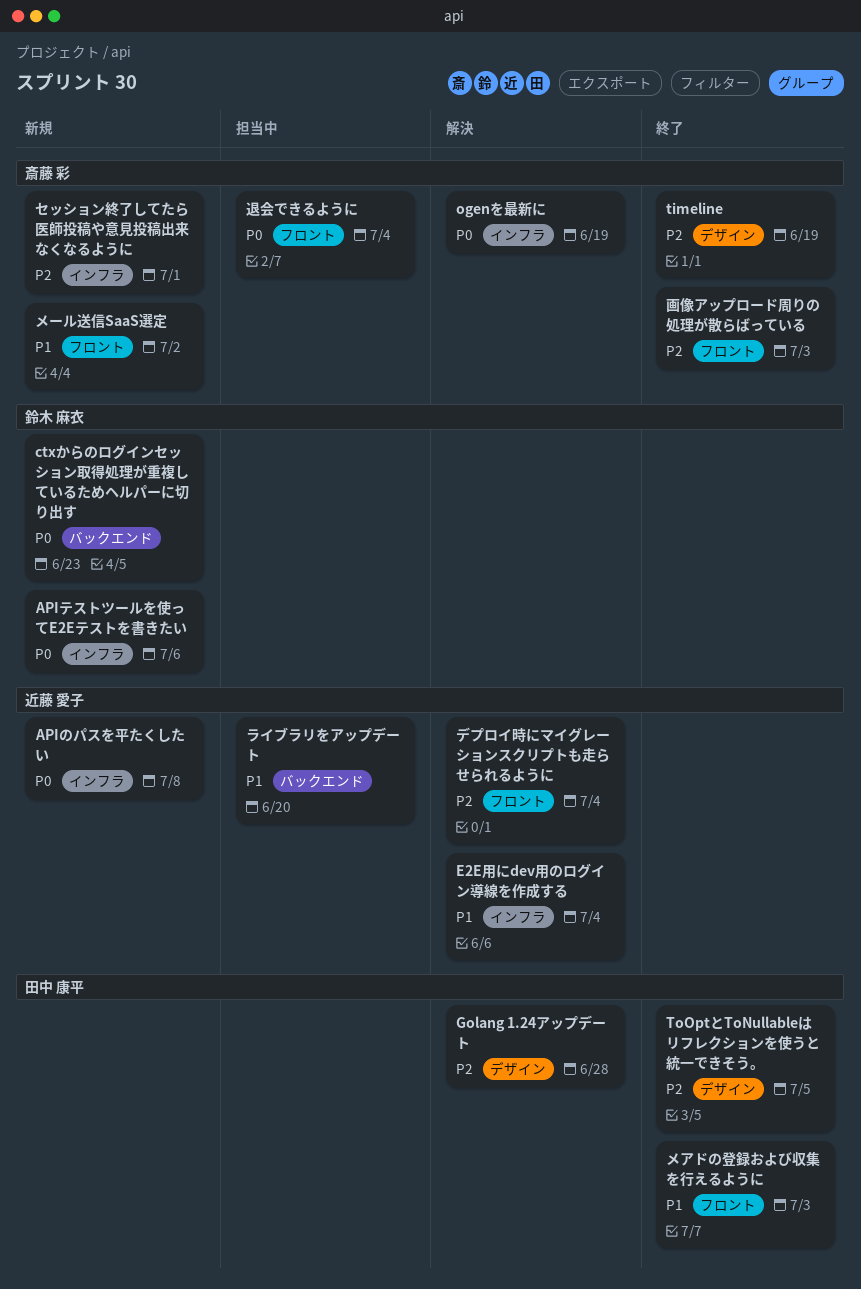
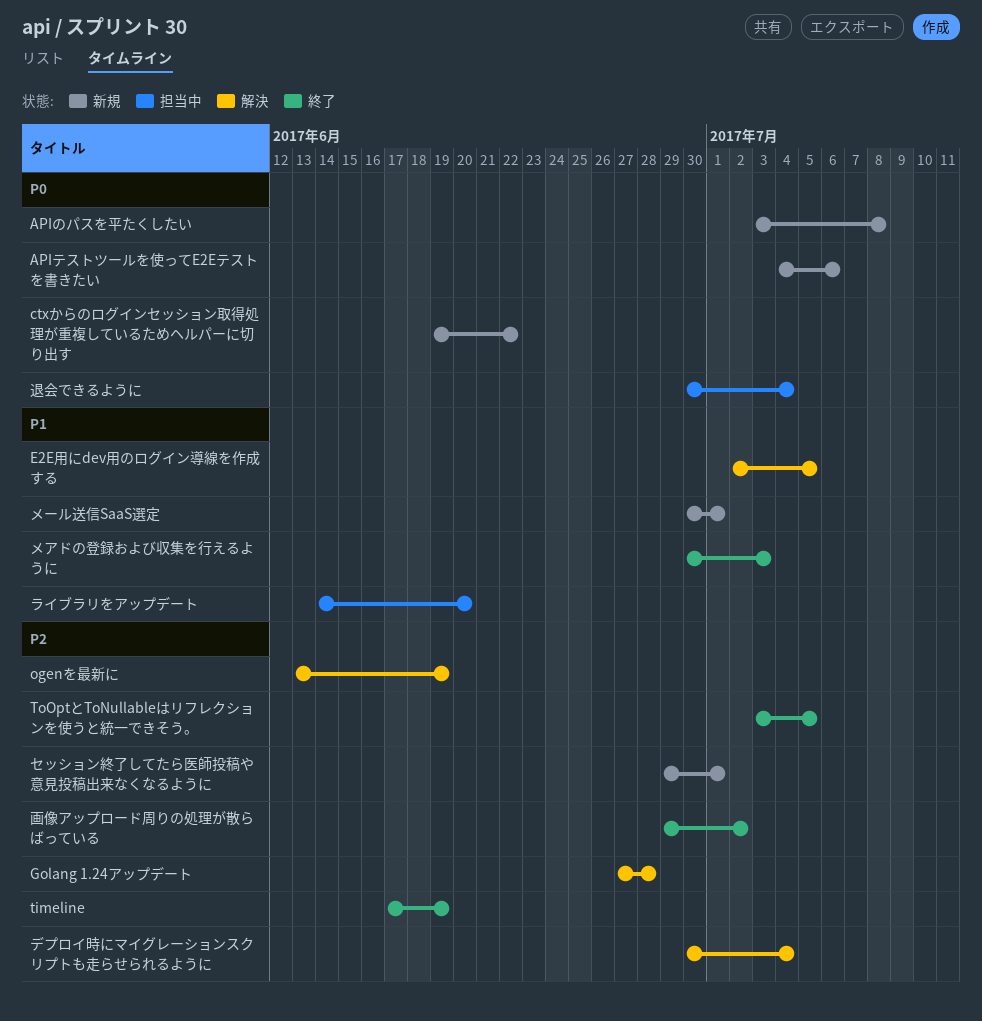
ctxからのログインセッション取得処理が重複しているためヘルパーに切り出す, due: Jun 23 -> Jun 22
E2E用にdev用のログイン導線を作成する, due: Jul 4 -> Jul 5
ogenを最新に, priority: P0 -> P2
メール送信SaaS選定, due: Jul 2 -> Jul 1
画像アップロード周りの処理が散らばっている, due: Jul 3 -> Jul 2

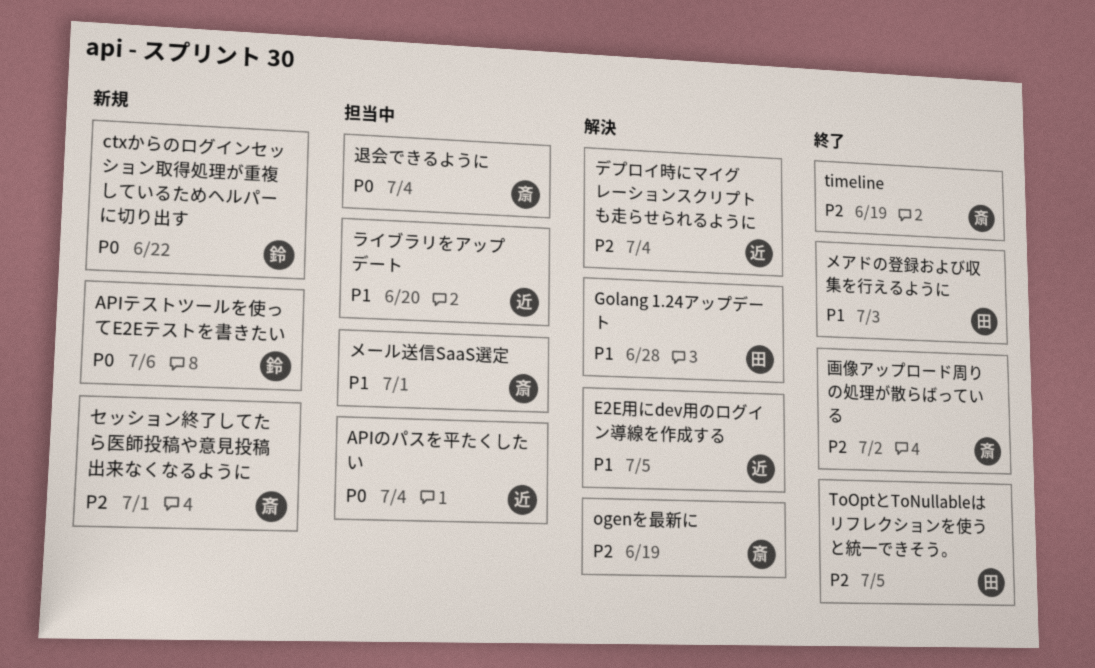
APIのパスを平たくしたい, status: 新規 -> 担当中
APIのパスを平たくしたい, due: Jul 8 -> Jul 4
Golang 1.24アップデート, priority: P2 -> P1
メール送信SaaS選定, status: 新規 -> 担当中

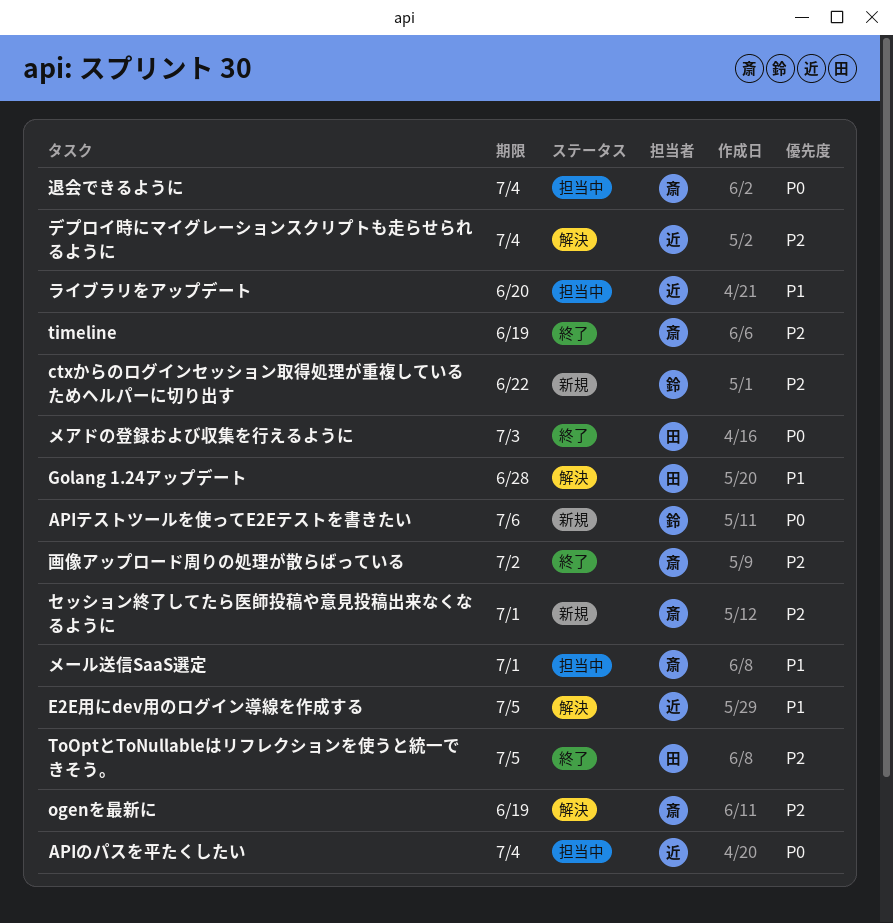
ctxからのログインセッション取得処理が重複しているためヘルパーに切り出す, priority: P0 -> P2
メアドの登録および収集を行えるように, priority: P1 -> P0

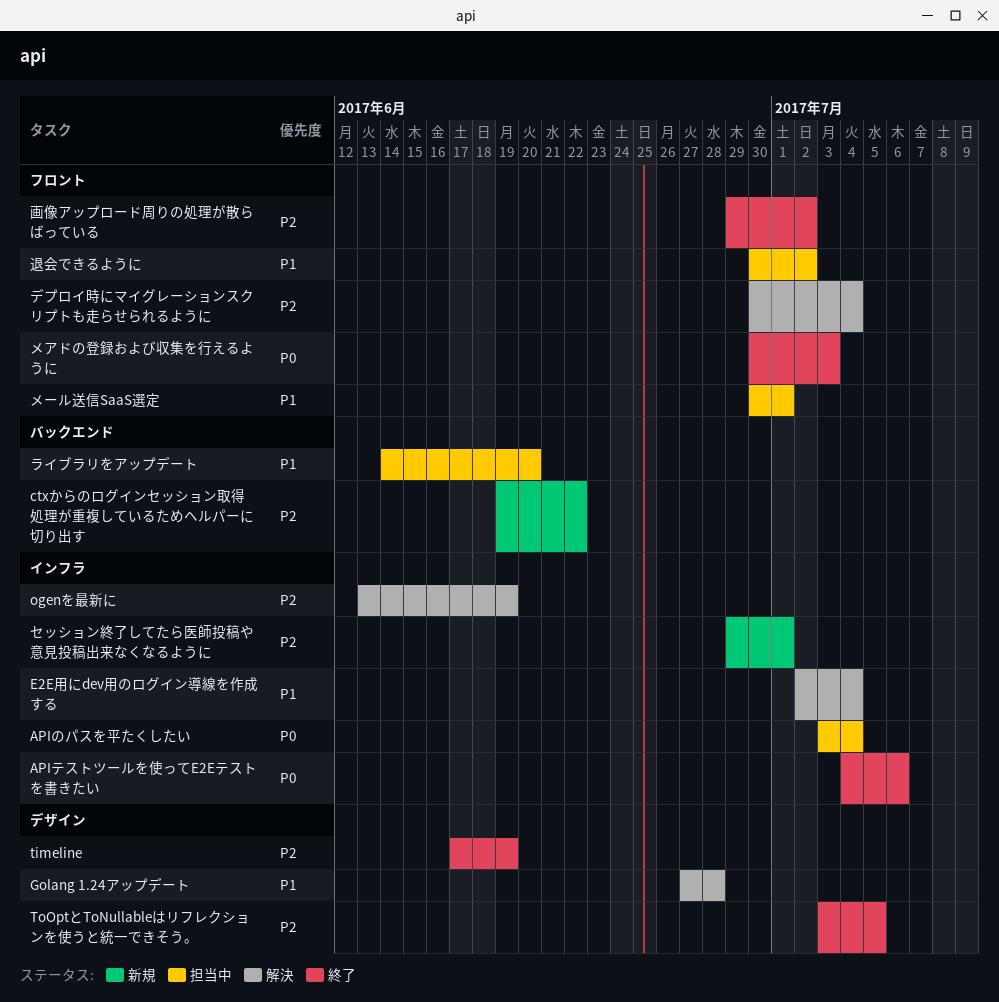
APIテストツールを使ってE2Eテストを書きたい, status: 新規 -> 終了
E2E用にdev用のログイン導線を作成する, due: Jul 5 -> Jul 4
退会できるように, priority: P0 -> P1
退会できるように, due: Jul 4 -> Jul 2

